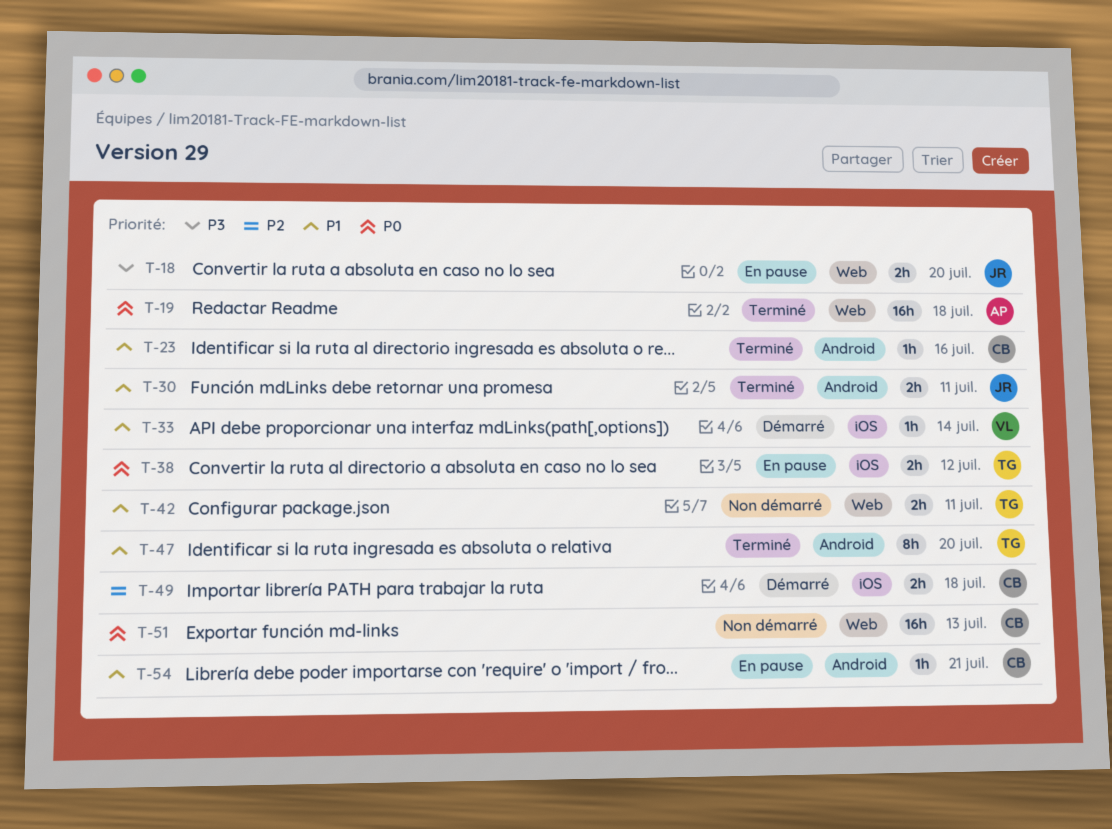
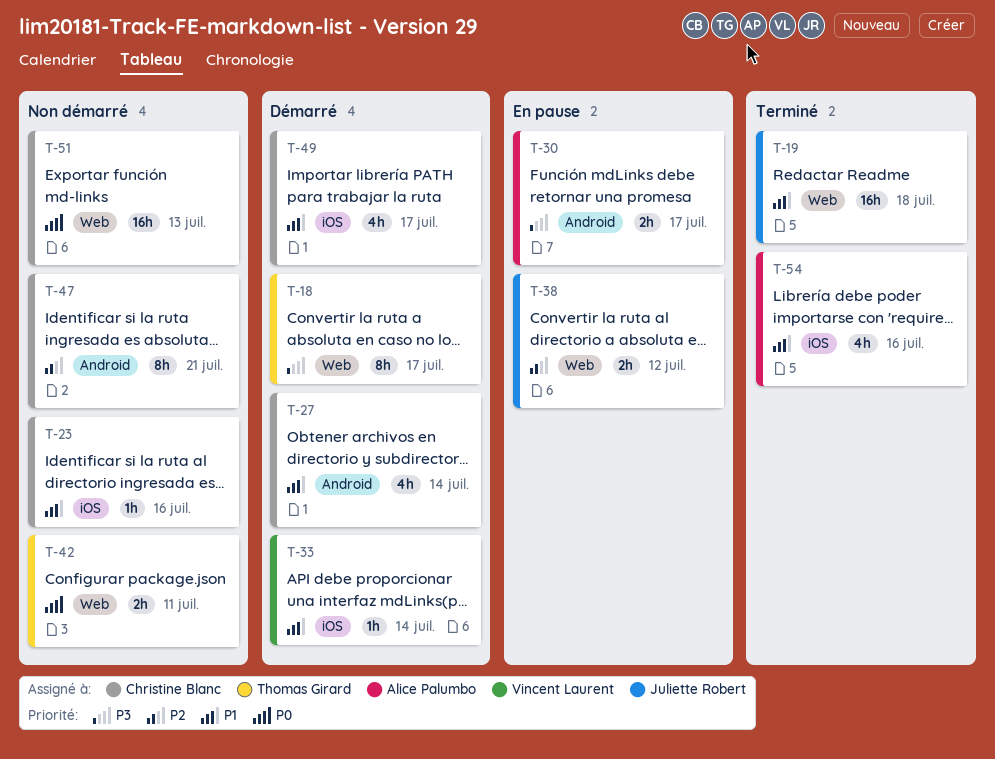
T-18, status: En pause -> Démarré
T-18, owner: Juliette Robert -> Thomas Girard
T-18, estimate: 2h -> 8h
T-18, due: Jul 20 -> Jul 17
T-19, owner: Alice Palumbo -> Juliette Robert
T-19, priority: P0 -> P1
T-23, status: Terminé -> Non démarré
T-23, label: Android -> iOS
T-27: none -> present
T-30, status: Terminé -> En pause
T-30, owner: Juliette Robert -> Alice Palumbo
T-30, priority: P1 -> P3
T-30, due: Jul 11 -> Jul 17
T-38, owner: Thomas Girard -> Juliette Robert
T-38, priority: P0 -> P2
T-38, label: iOS -> Web
T-42, priority: P1 -> P0
T-47, status: Terminé -> Non démarré
T-47, owner: Thomas Girard -> Christine Blanc
T-47, priority: P1 -> P2
T-47, due: Jul 20 -> Jul 21
T-49, priority: P2 -> P1
T-49, estimate: 2h -> 4h
T-49, due: Jul 18 -> Jul 17
T-54, status: En pause -> Terminé
T-54, owner: Christine Blanc -> Alice Palumbo
T-54, label: Android -> iOS
T-54, estimate: 1h -> 4h
T-54, due: Jul 21 -> Jul 16

